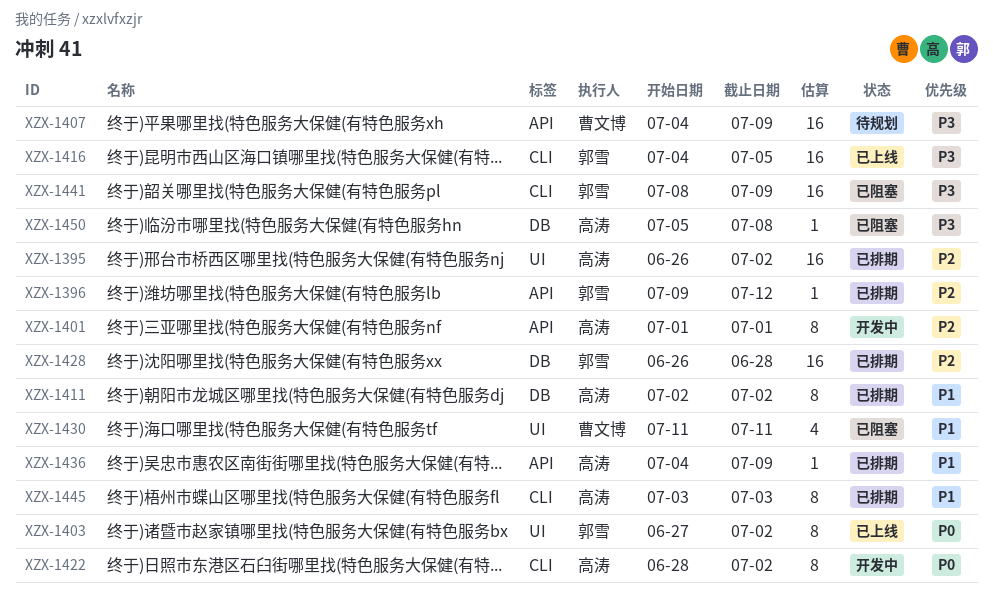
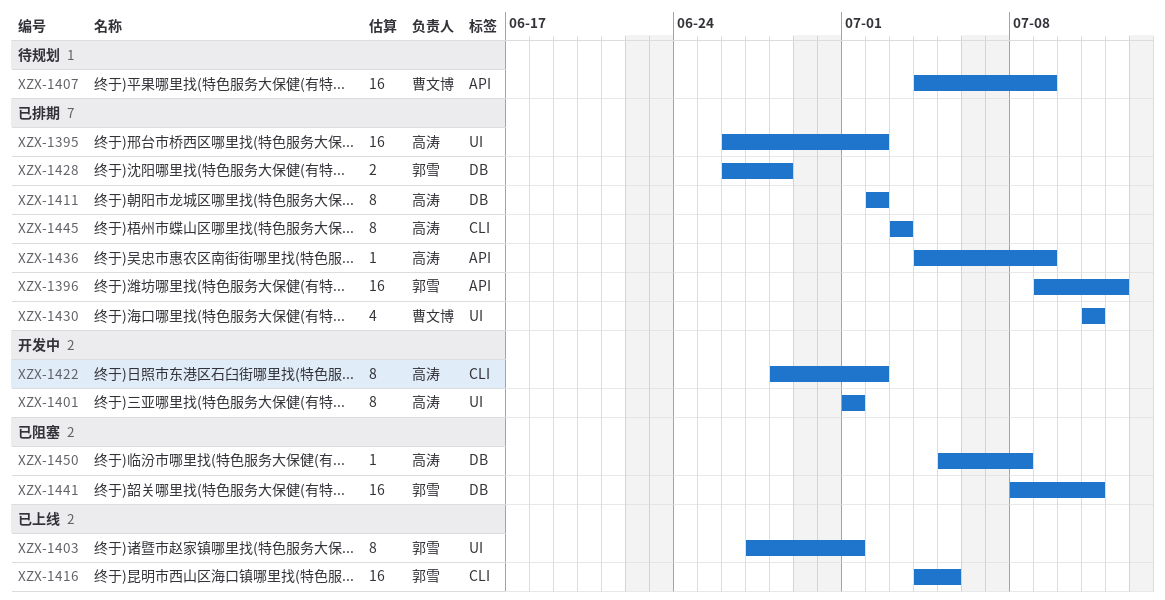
XZX-1396, estimate: 1 -> 16
XZX-1401, label: API -> UI
XZX-1403, due: Jul 2 -> Jul 1
XZX-1428, estimate: 16 -> 2
XZX-1430, status: 已阻塞 -> 已排期
XZX-1441, label: CLI -> DB
XZX-1441, due: Jul 9 -> Jul 11

